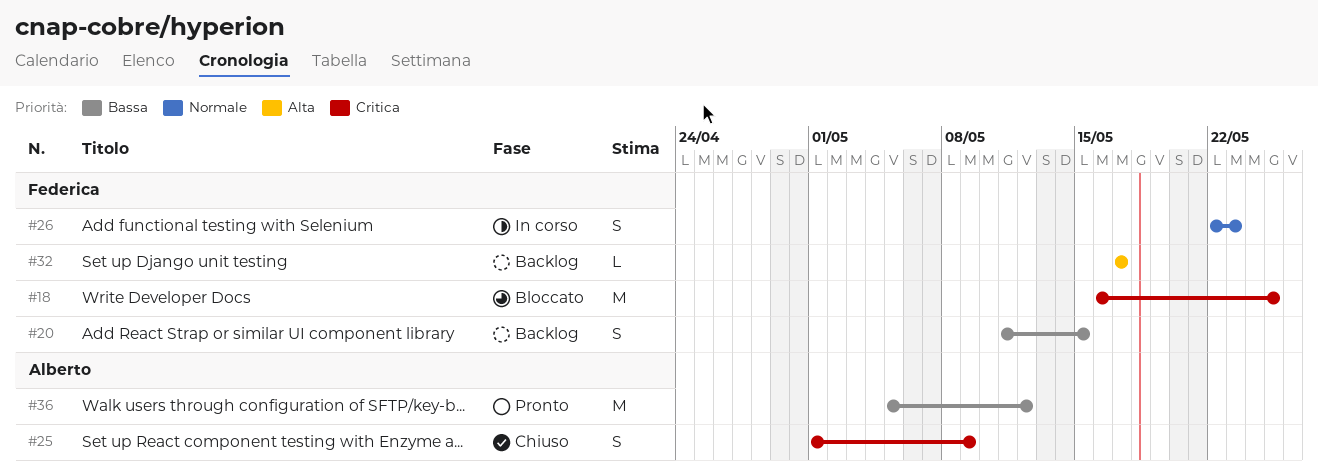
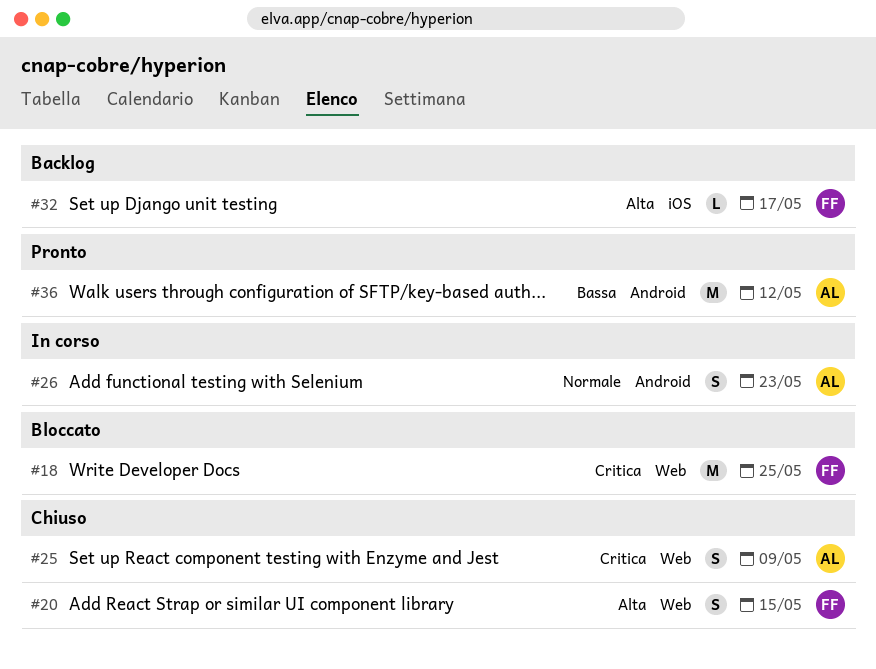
#20, status: Backlog -> Chiuso
#20, priority: Bassa -> Alta
#26, owner: Federica -> Alberto

